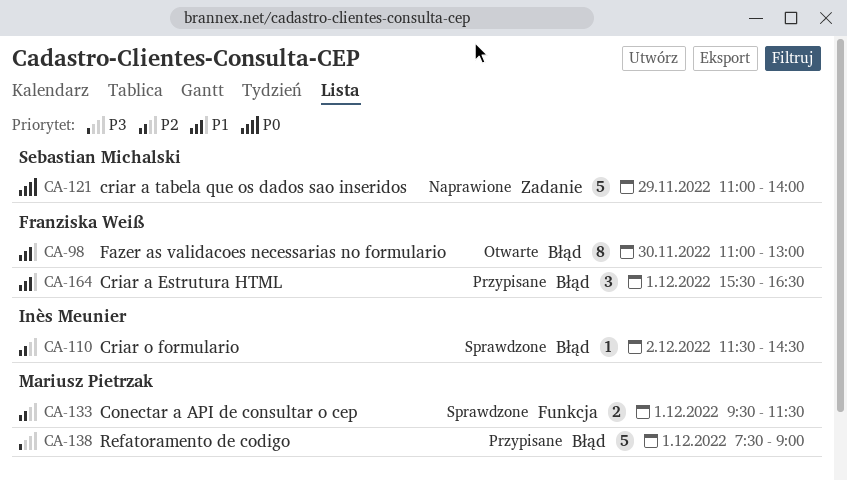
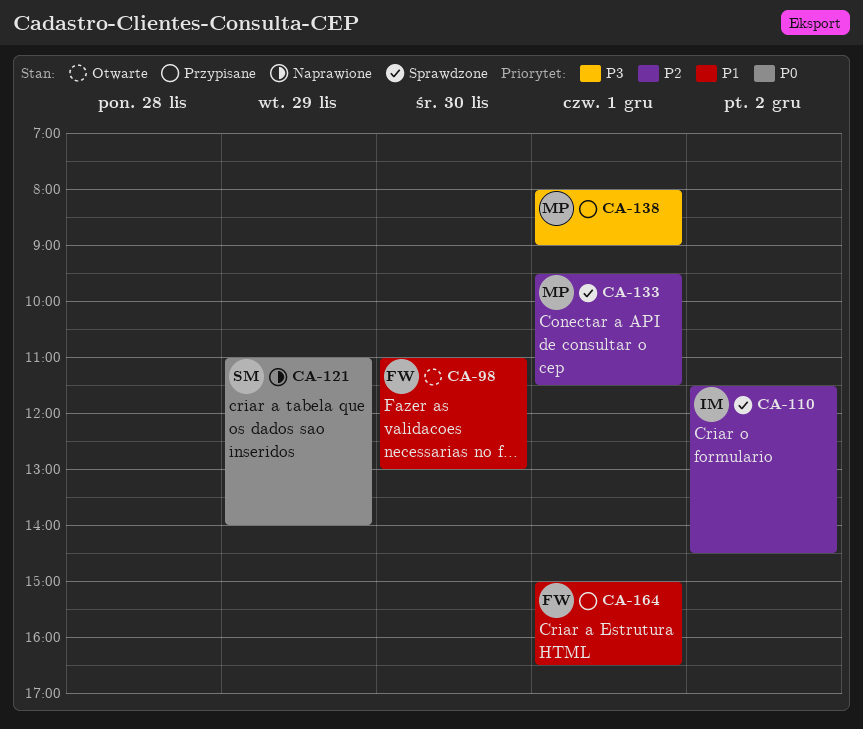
CA-138, begins: 07:30 -> 08:00
CA-164, begins: 15:30 -> 15:00

